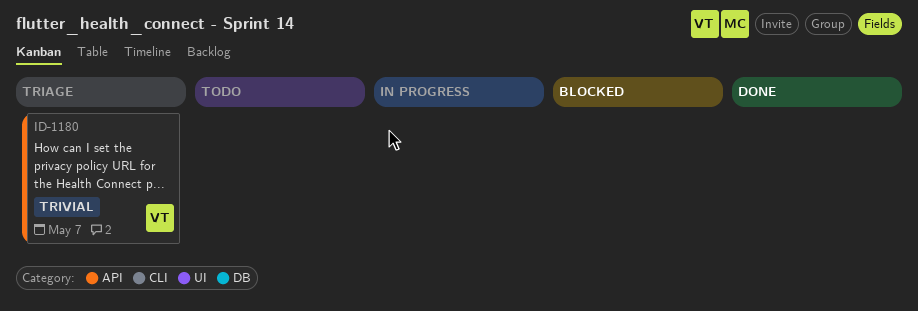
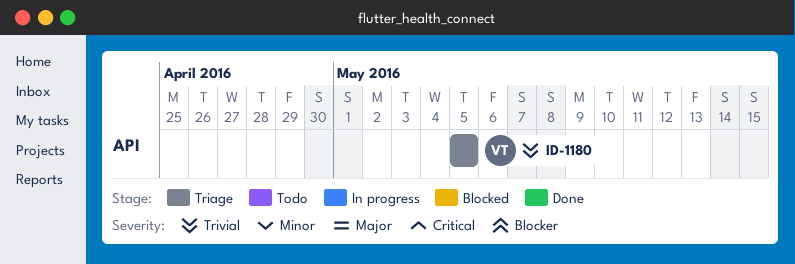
ID-1180, due: May 7 -> May 5

